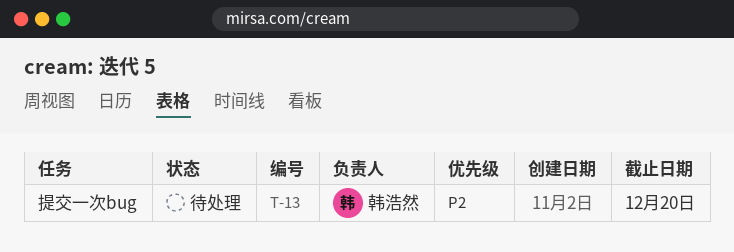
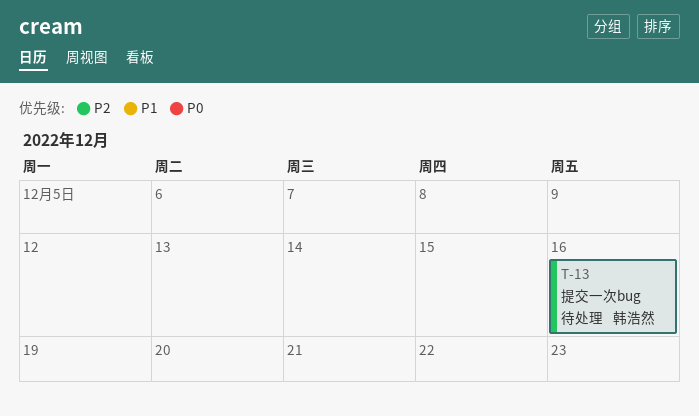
T-13, due: Dec 20 -> Dec 16

